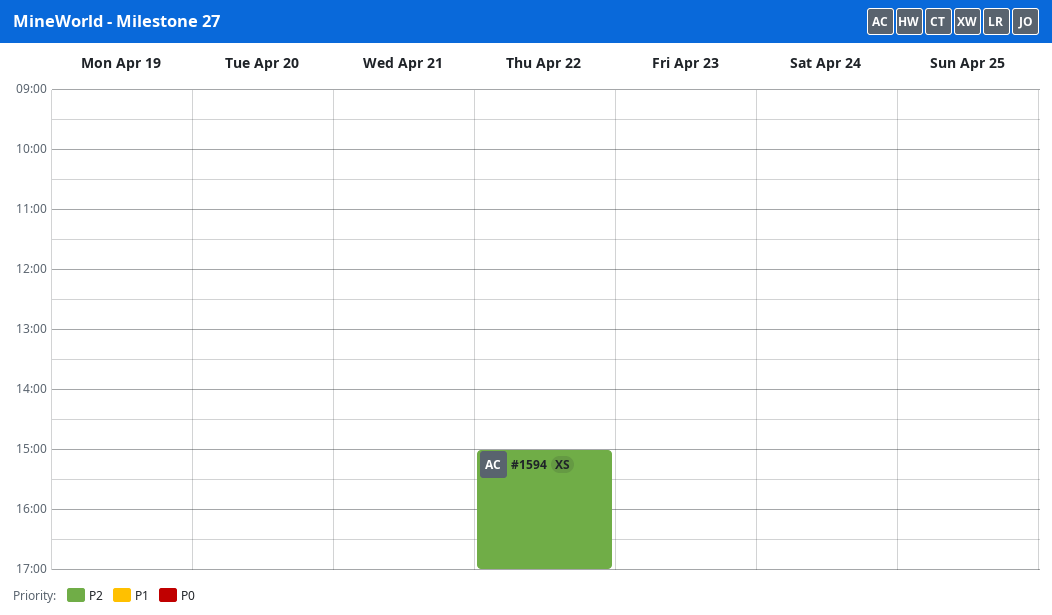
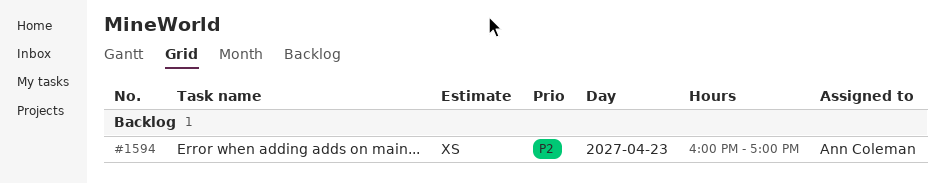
#1594, day: Apr 22 -> Apr 23
#1594, begins: 15:00 -> 16:00

